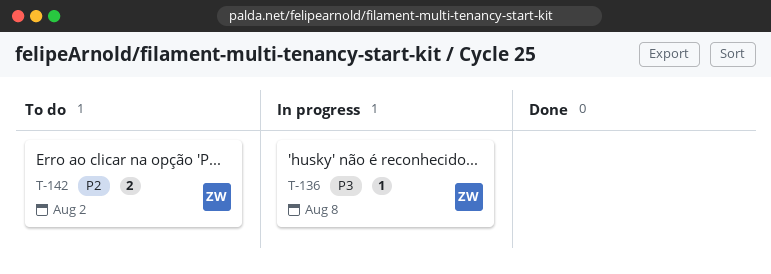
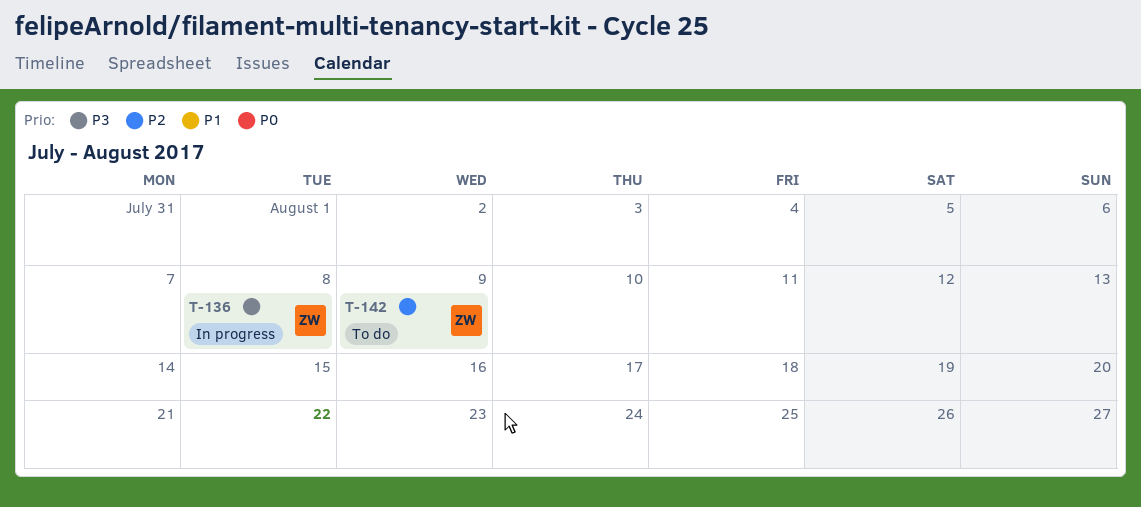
T-142, due: Aug 2 -> Aug 9

